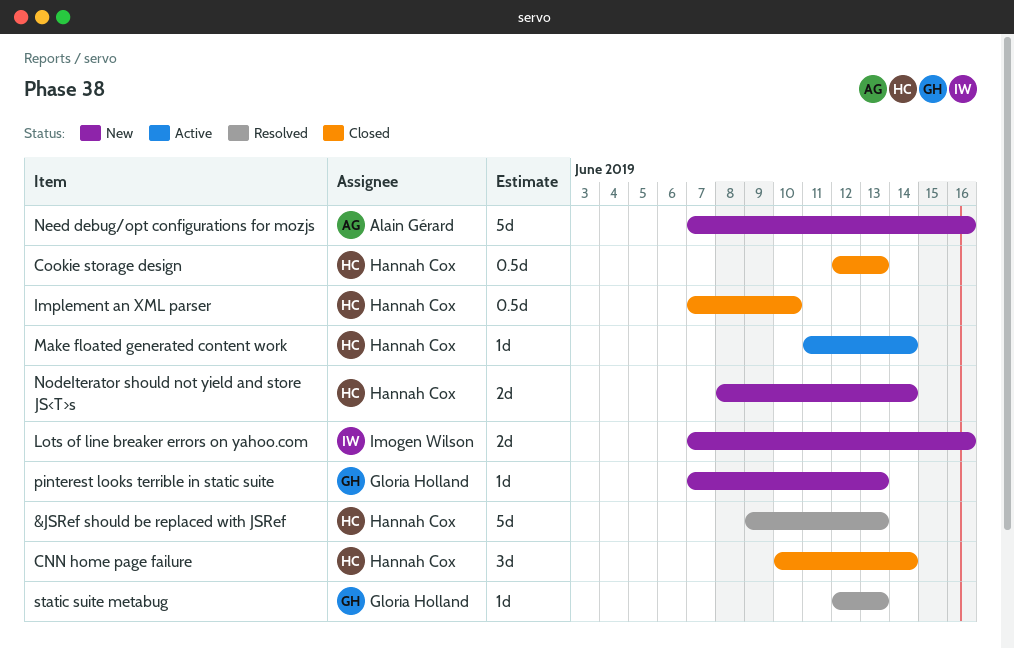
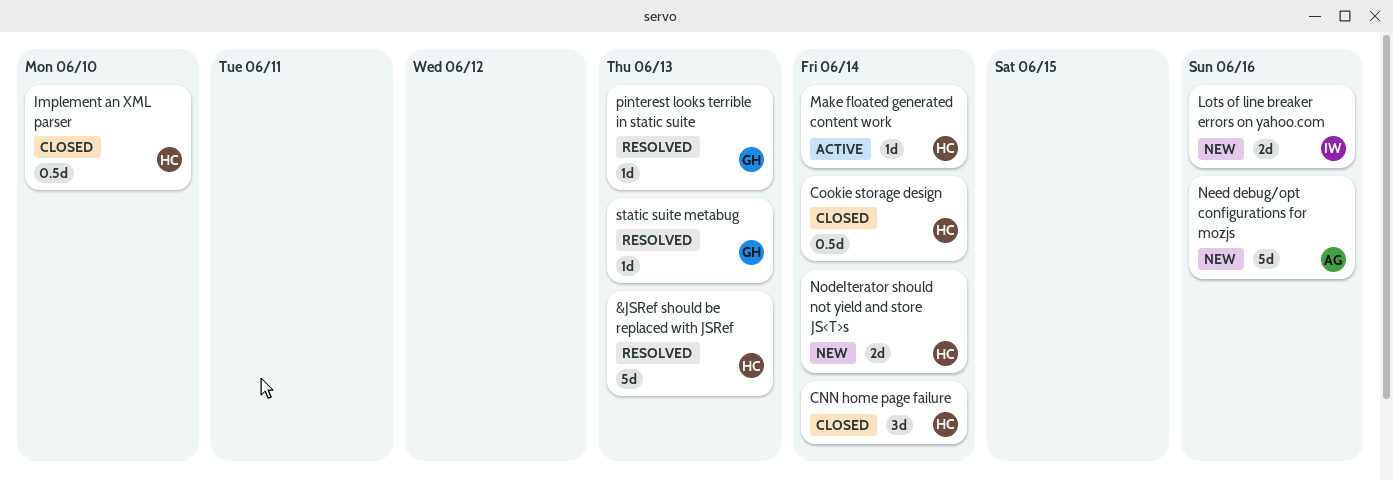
Cookie storage design, due: Jun 13 -> Jun 14
pinterest looks terrible in static suite, status: New -> Resolved

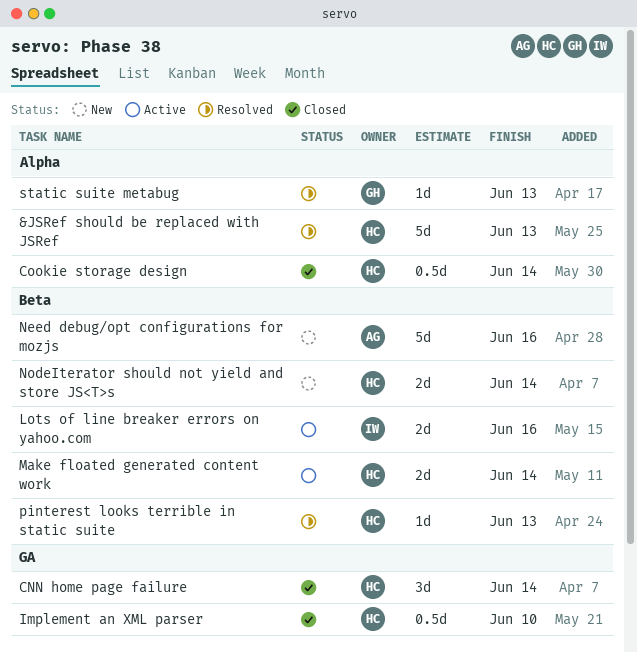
Lots of line breaker errors on yahoo.com, status: New -> Active
Make floated generated content work, estimate: 1d -> 2d
pinterest looks terrible in static suite, owner: GH -> HC

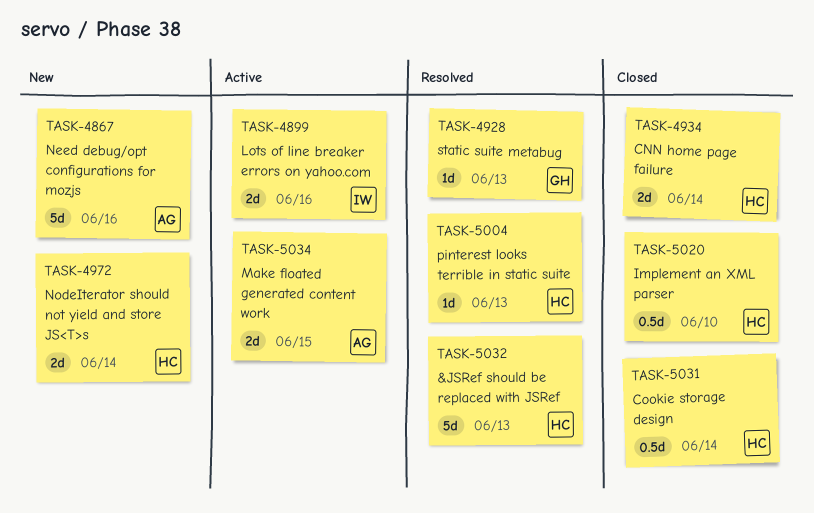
CNN home page failure, estimate: 3d -> 2d
Make floated generated content work, owner: HC -> AG
Make floated generated content work, due: Jun 14 -> Jun 15

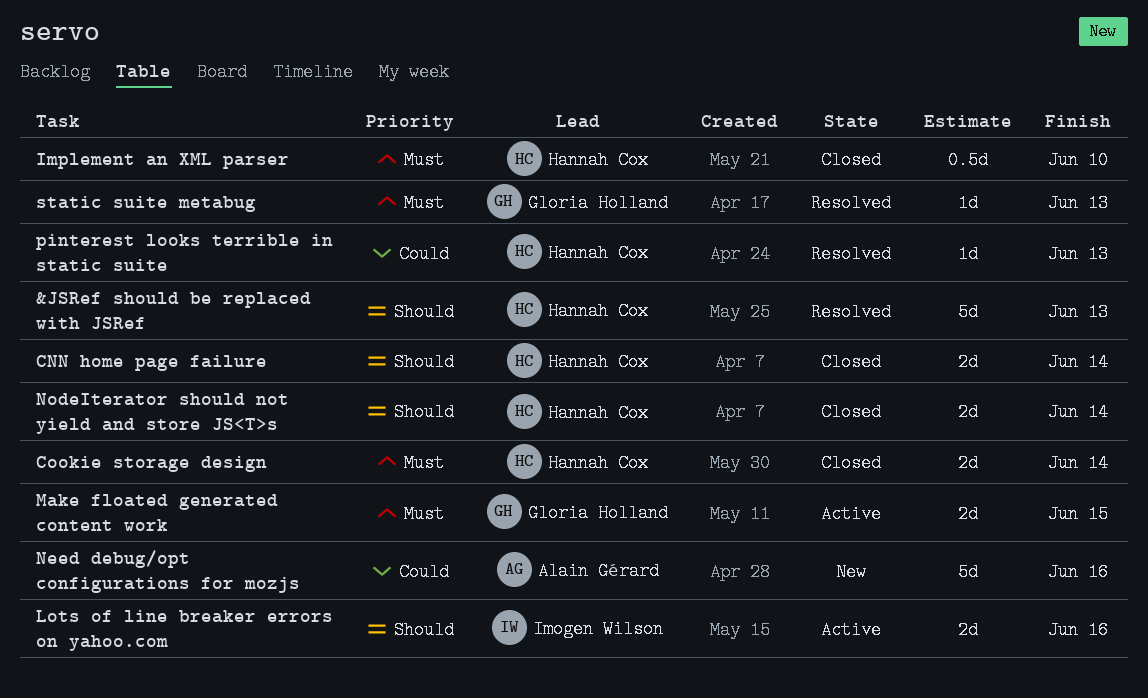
Cookie storage design, estimate: 0.5d -> 2d
Make floated generated content work, owner: Alain Gérard -> Gloria Holland
NodeIterator should not yield and store JS<T>s, status: New -> Closed

